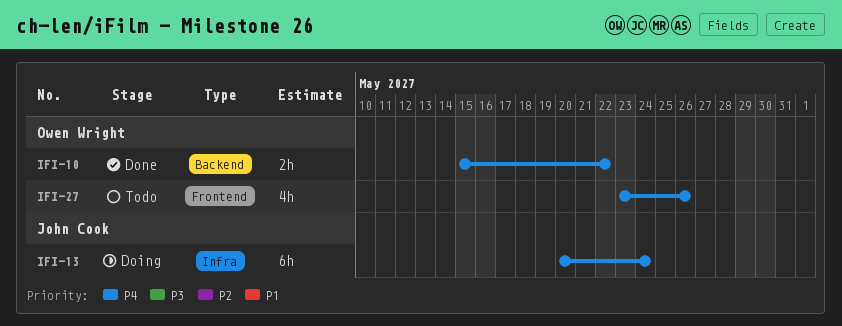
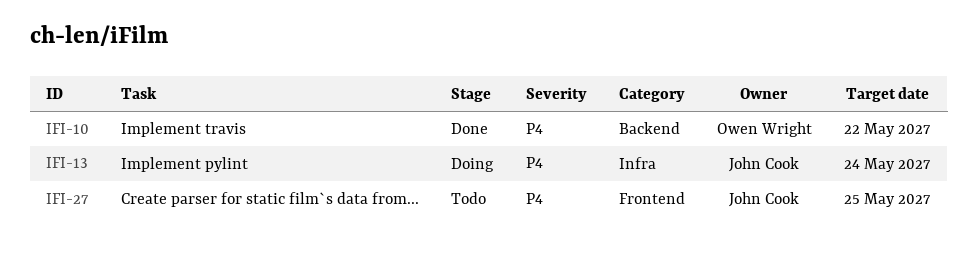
IFI-27, owner: Owen Wright -> John Cook
IFI-27, due: May 26 -> May 25

